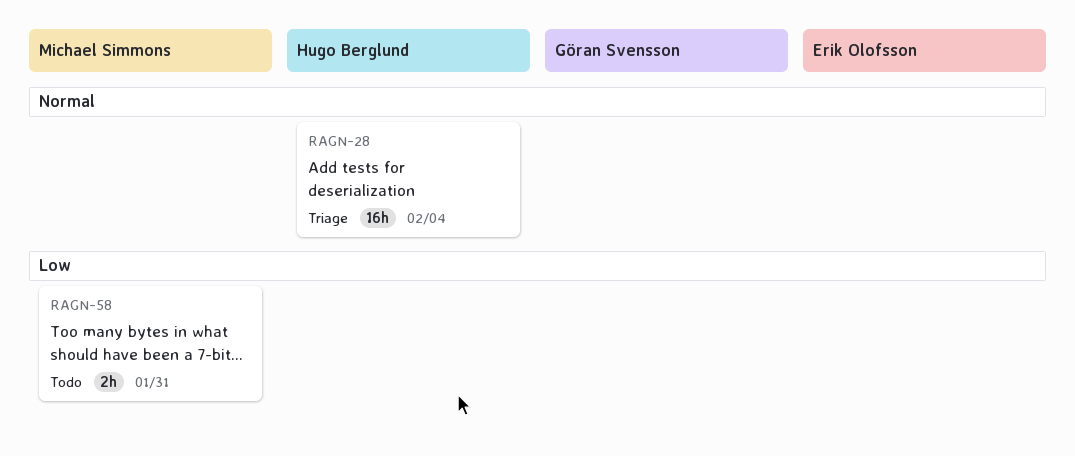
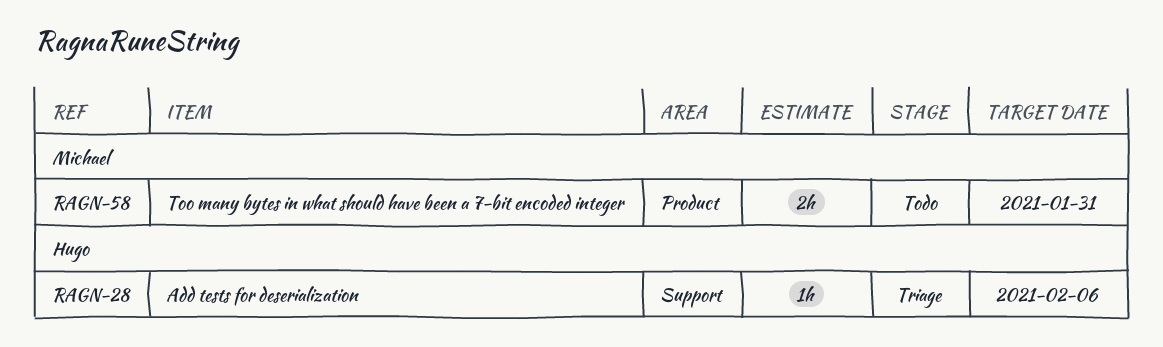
RAGN-28, estimate: 16h -> 1h
RAGN-28, due: Feb 4 -> Feb 6

